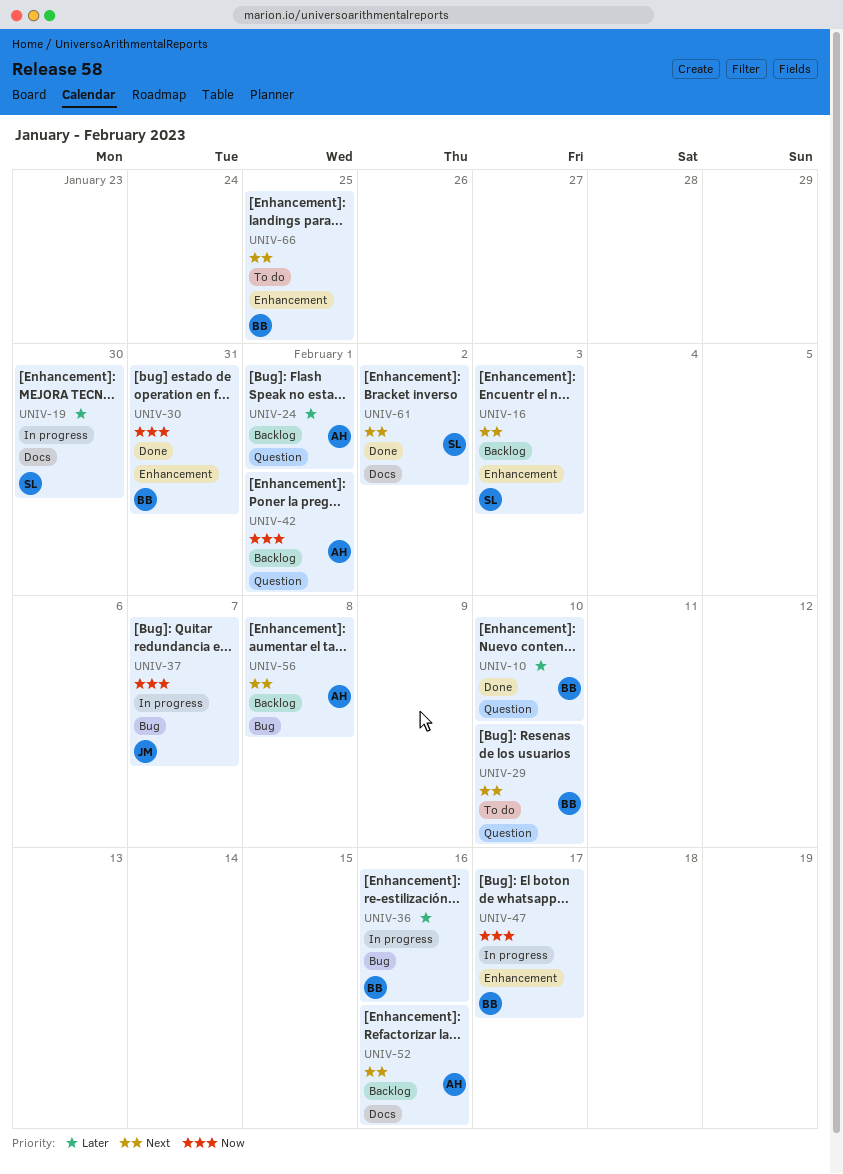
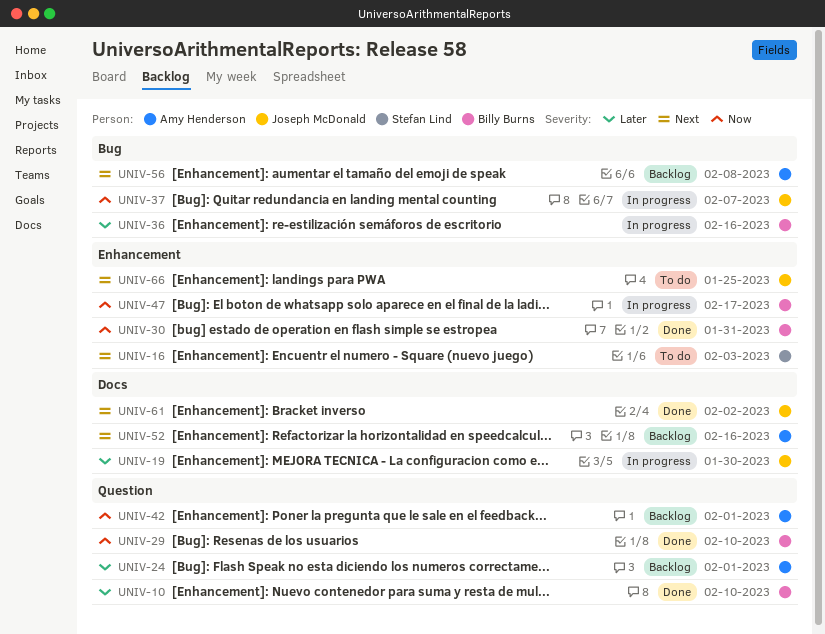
UNIV-16, status: Backlog -> To do
UNIV-19, owner: Stefan Lind -> Joseph McDonald
UNIV-29, status: To do -> Done
UNIV-29, priority: Next -> Now
UNIV-61, owner: Stefan Lind -> Joseph McDonald
UNIV-66, owner: Billy Burns -> Joseph McDonald

